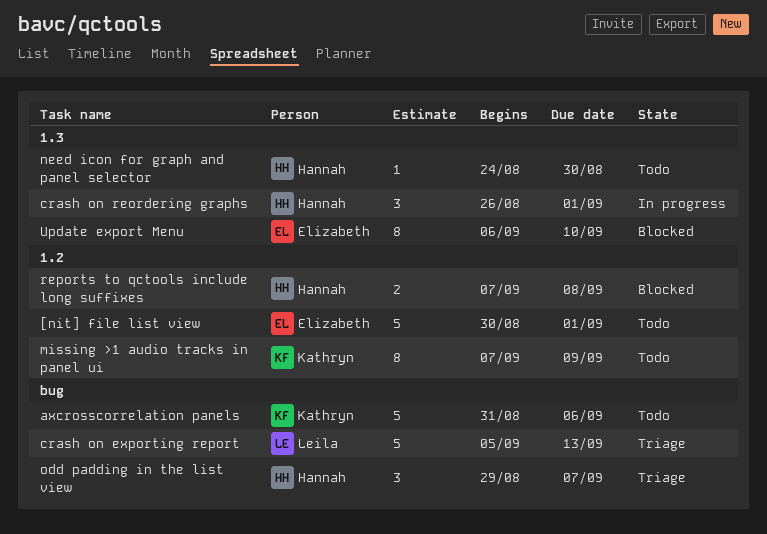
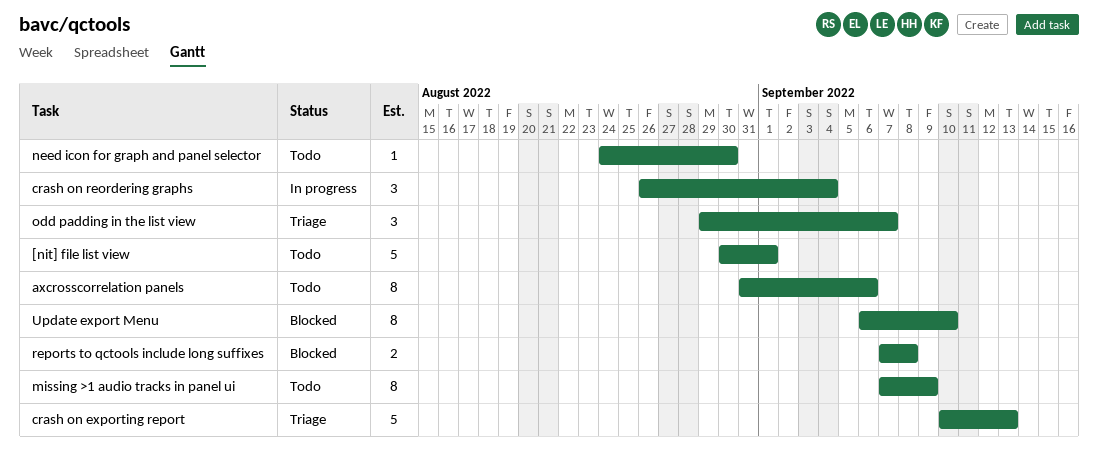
axcrosscorrelation panels, estimate: 5 -> 8
crash on exporting report, start: Sep 5 -> Sep 10
crash on reordering graphs, due: Sep 1 -> Sep 4

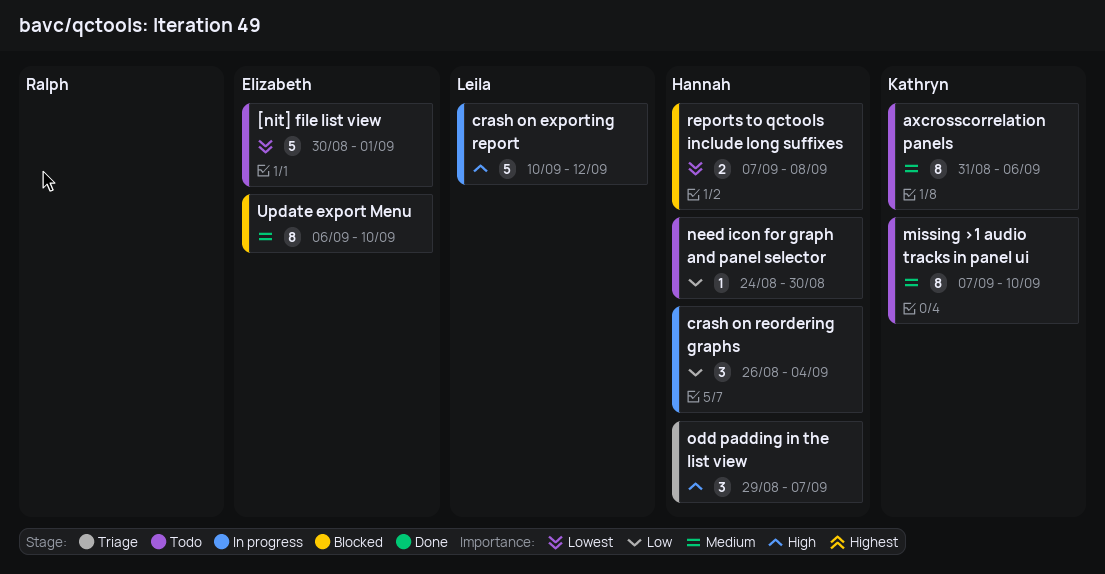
crash on exporting report, status: Triage -> In progress
crash on exporting report, due: Sep 13 -> Sep 12
missing >1 audio tracks in panel ui, due: Sep 9 -> Sep 10

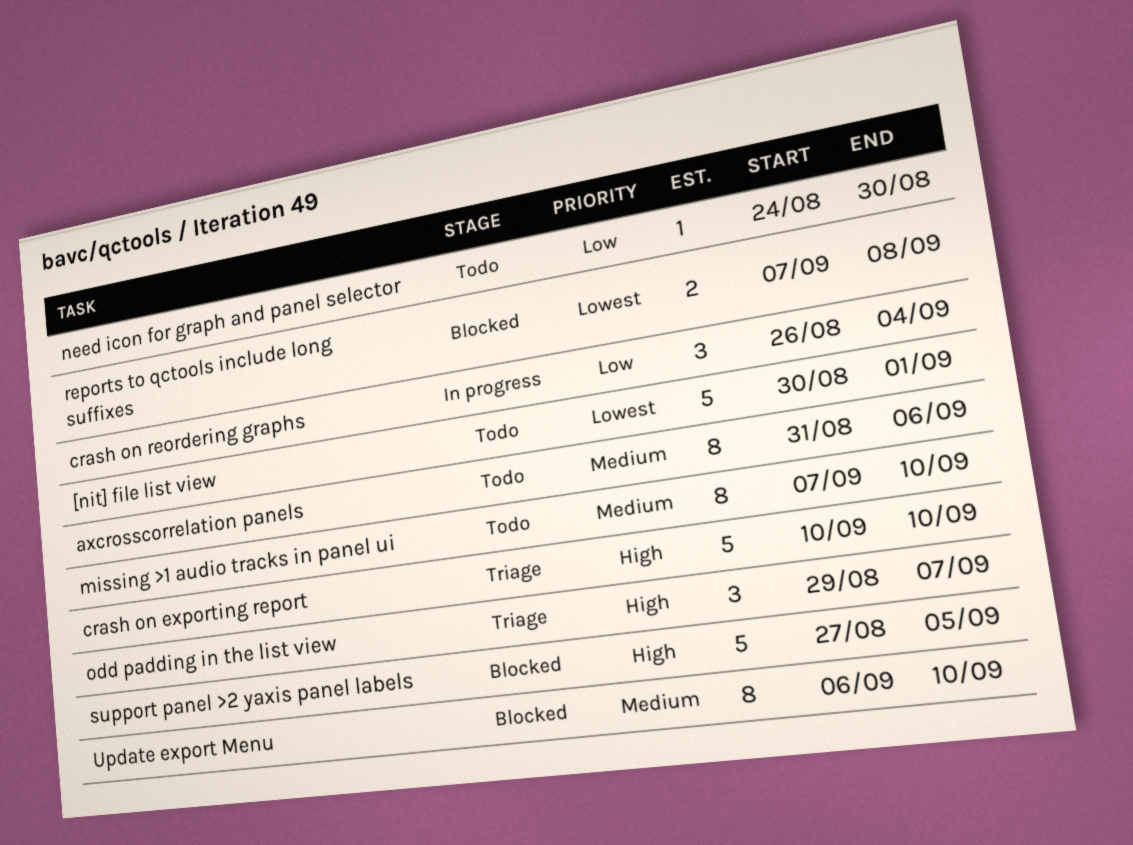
crash on exporting report, status: In progress -> Triage
crash on exporting report, due: Sep 12 -> Sep 10
support panel >2 yaxis panel labels: none -> present

